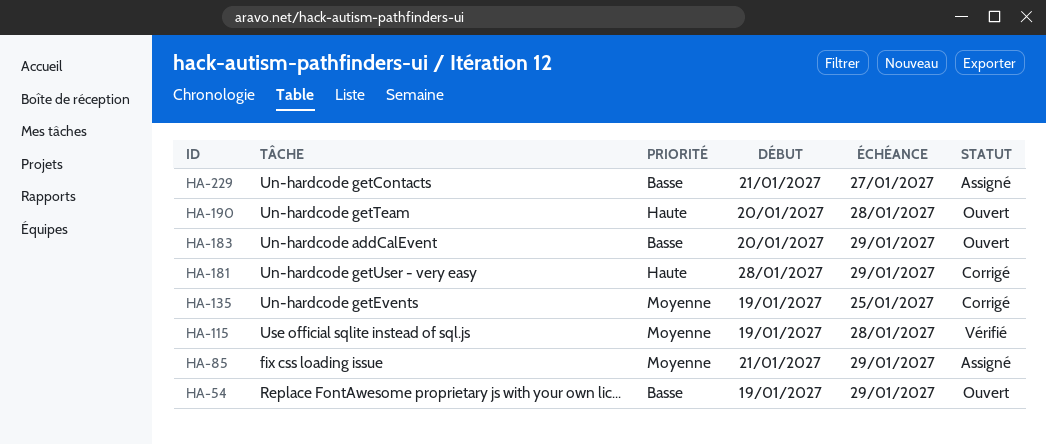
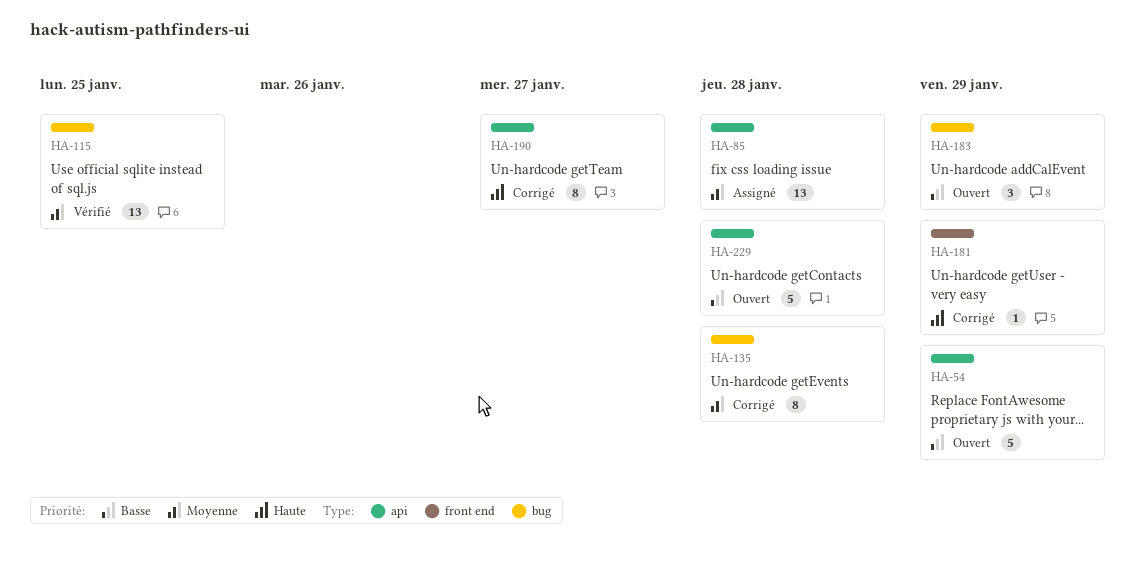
HA-85, due: Jan 29 -> Jan 28
HA-115, due: Jan 28 -> Jan 25
HA-135, due: Jan 25 -> Jan 28
HA-190, status: Ouvert -> Corrigé
HA-190, due: Jan 28 -> Jan 27
HA-229, status: Assigné -> Ouvert
HA-229, due: Jan 27 -> Jan 28

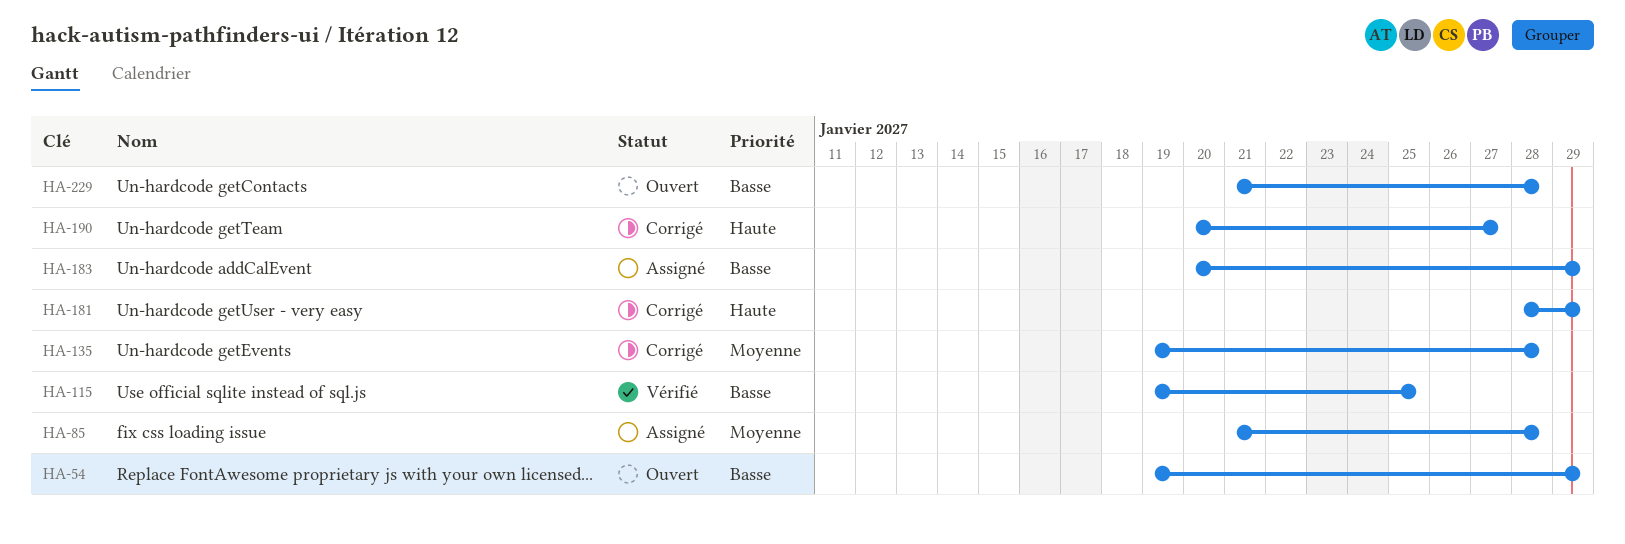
HA-115, priority: Moyenne -> Basse
HA-183, status: Ouvert -> Assigné

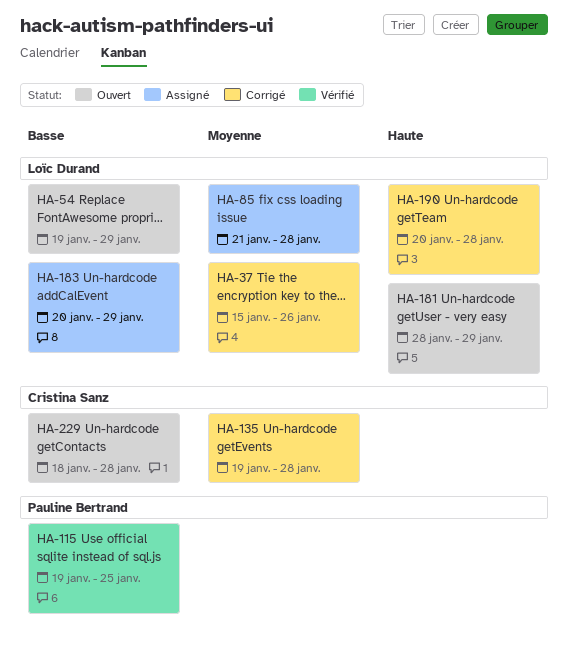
HA-37: none -> present
HA-181, status: Corrigé -> Ouvert
HA-190, due: Jan 27 -> Jan 28
HA-229, start: Jan 21 -> Jan 18

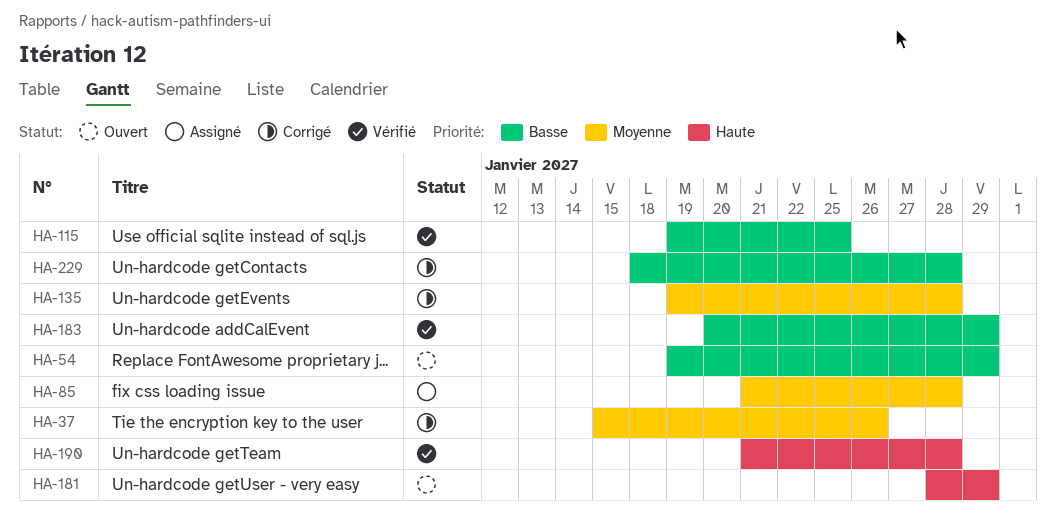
HA-183, status: Assigné -> Vérifié
HA-190, status: Corrigé -> Vérifié
HA-190, start: Jan 20 -> Jan 21
HA-229, status: Ouvert -> Corrigé

